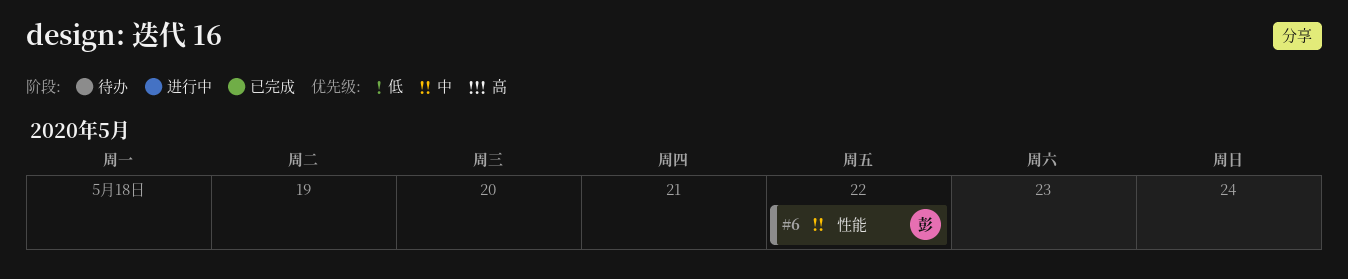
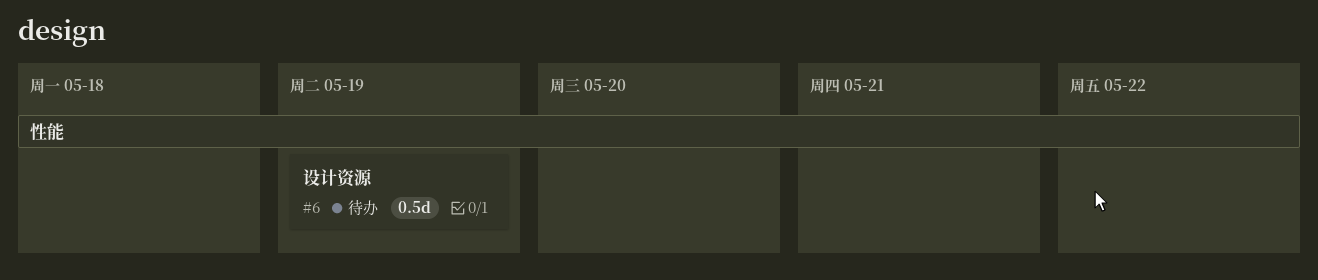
#6, due: May 22 -> May 19

